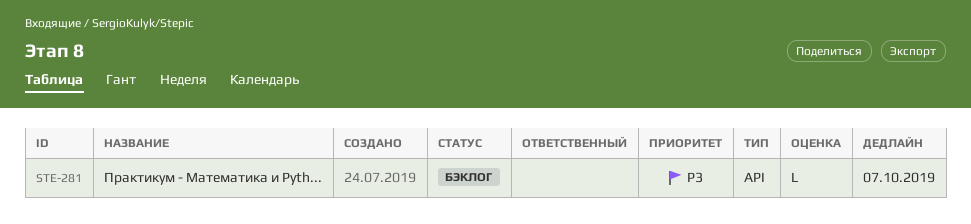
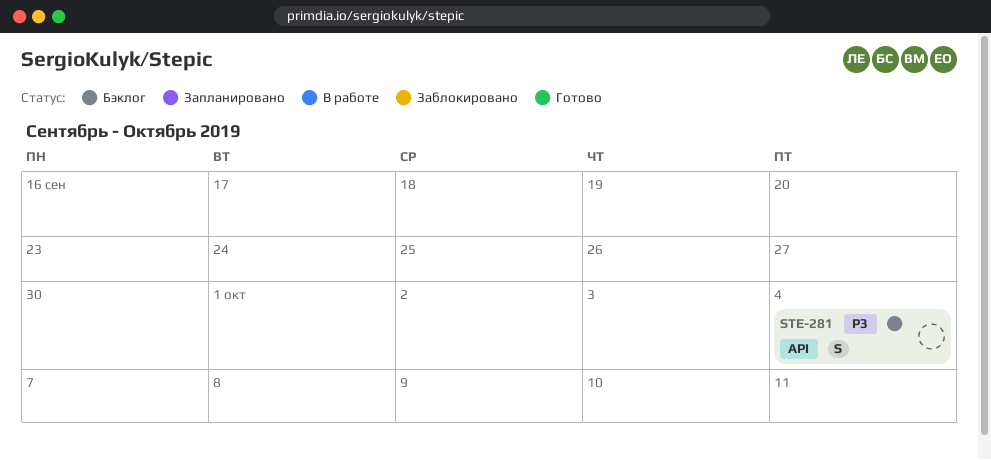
STE-281, estimate: L -> S
STE-281, due: Oct 7 -> Oct 4

